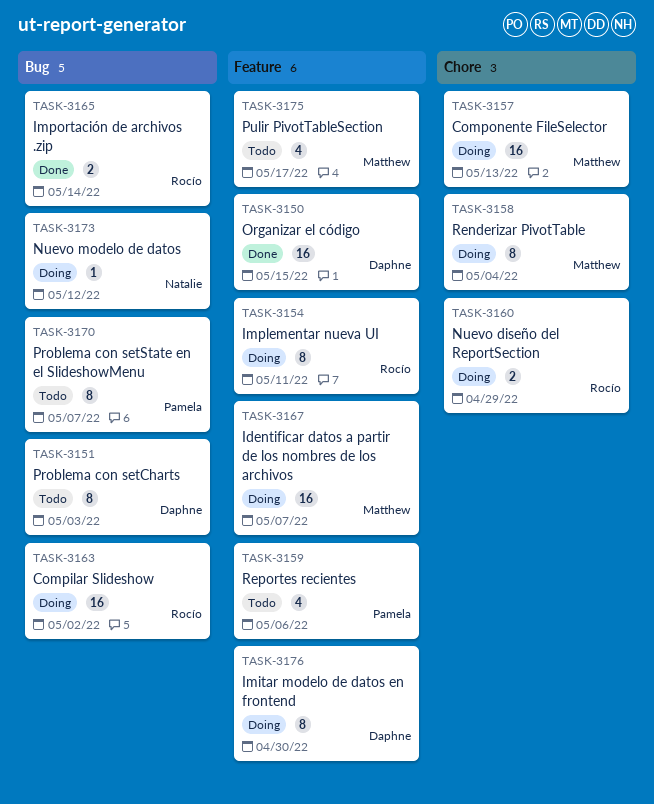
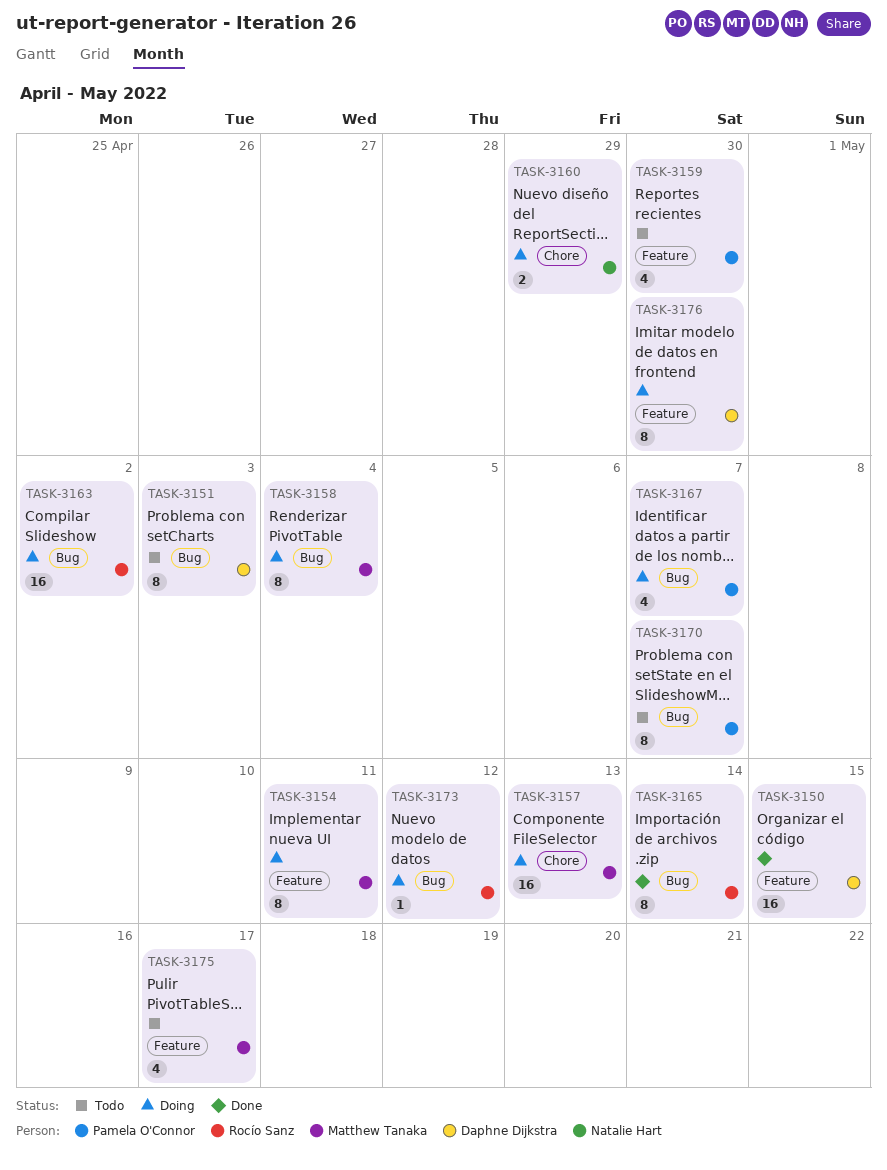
TASK-3154, owner: Rocío Sanz -> Matthew Tanaka
TASK-3158, label: Chore -> Bug
TASK-3159, due: May 6 -> Apr 30
TASK-3160, owner: Rocío Sanz -> Natalie Hart
TASK-3165, estimate: 2 -> 8
TASK-3167, owner: Matthew Tanaka -> Pamela O'Connor
TASK-3167, label: Feature -> Bug
TASK-3167, estimate: 16 -> 4
TASK-3173, owner: Natalie Hart -> Rocío Sanz

